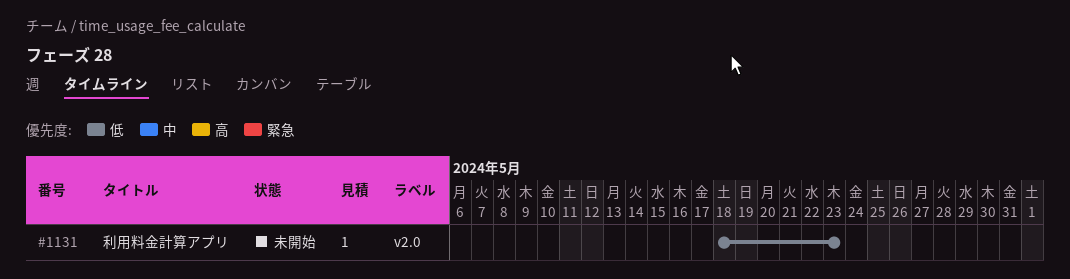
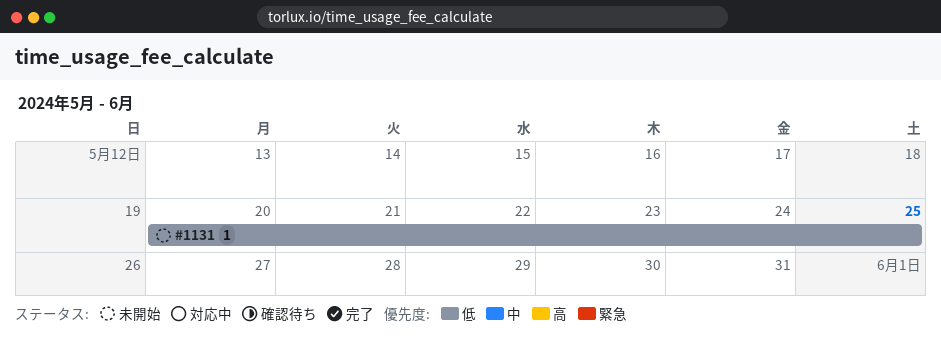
#1131, start: May 18 -> May 20
#1131, due: May 23 -> May 25

